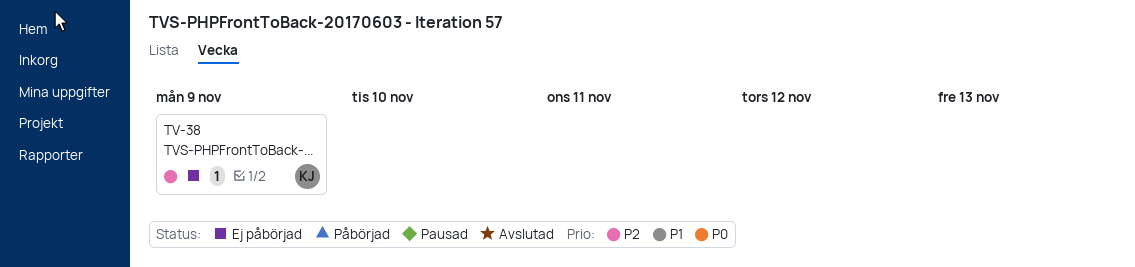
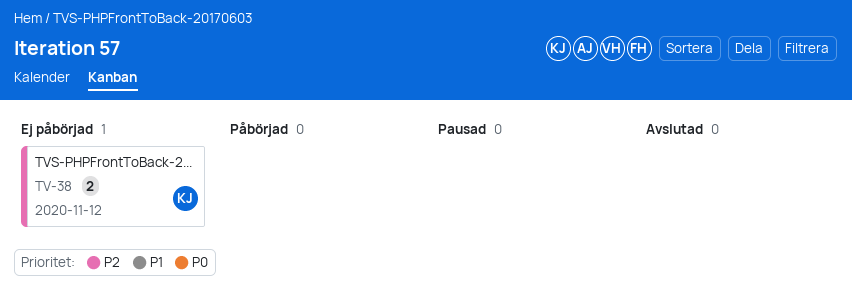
TV-38, estimate: 1 -> 2
TV-38, due: Nov 9 -> Nov 12

